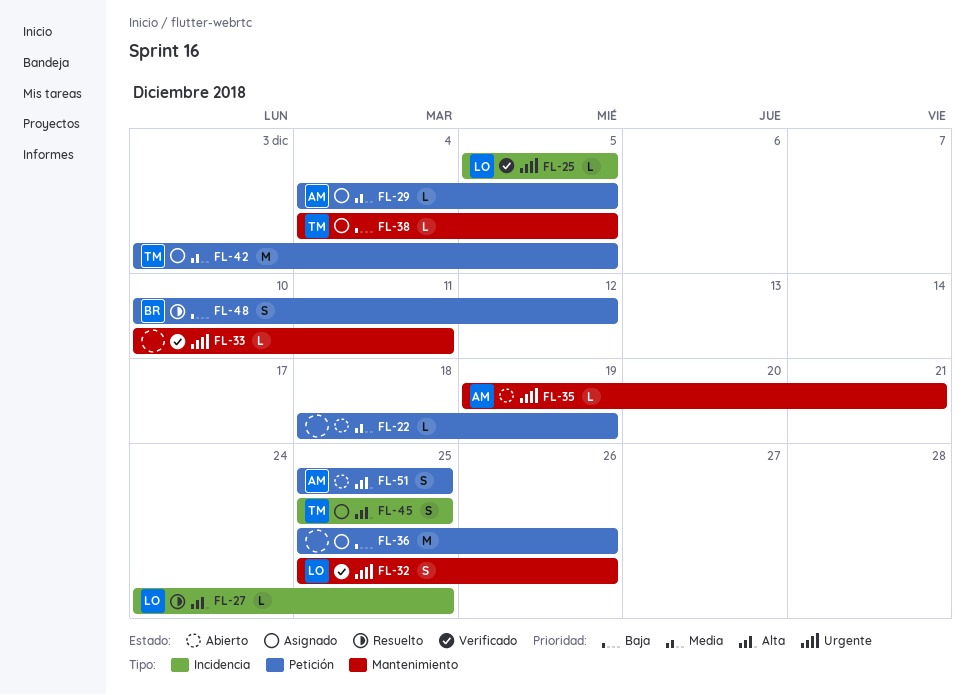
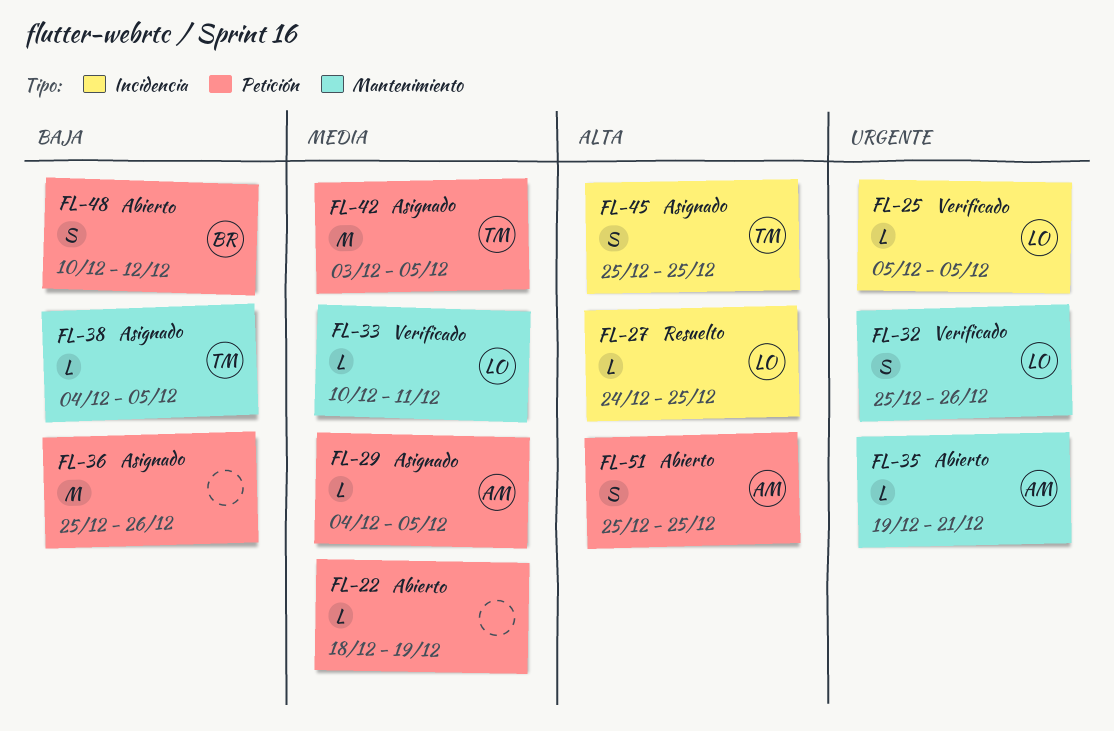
FL-33, owner: none -> LO
FL-33, priority: Urgente -> Media
FL-48, status: Resuelto -> Abierto

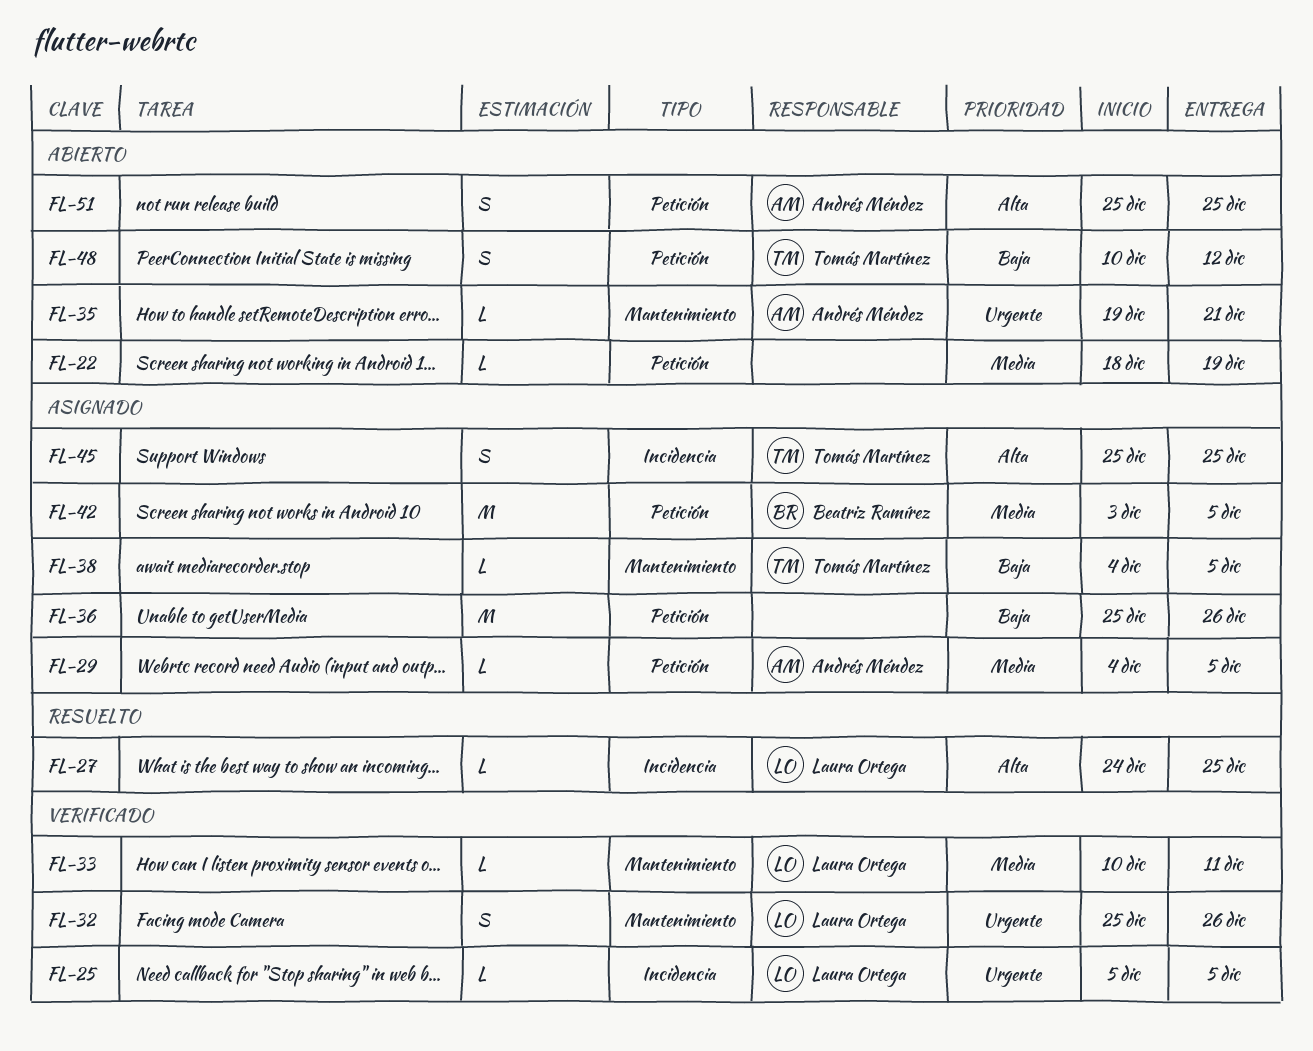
FL-42, owner: Tomás Martínez -> Beatriz Ramírez
FL-48, owner: Beatriz Ramírez -> Tomás Martínez

